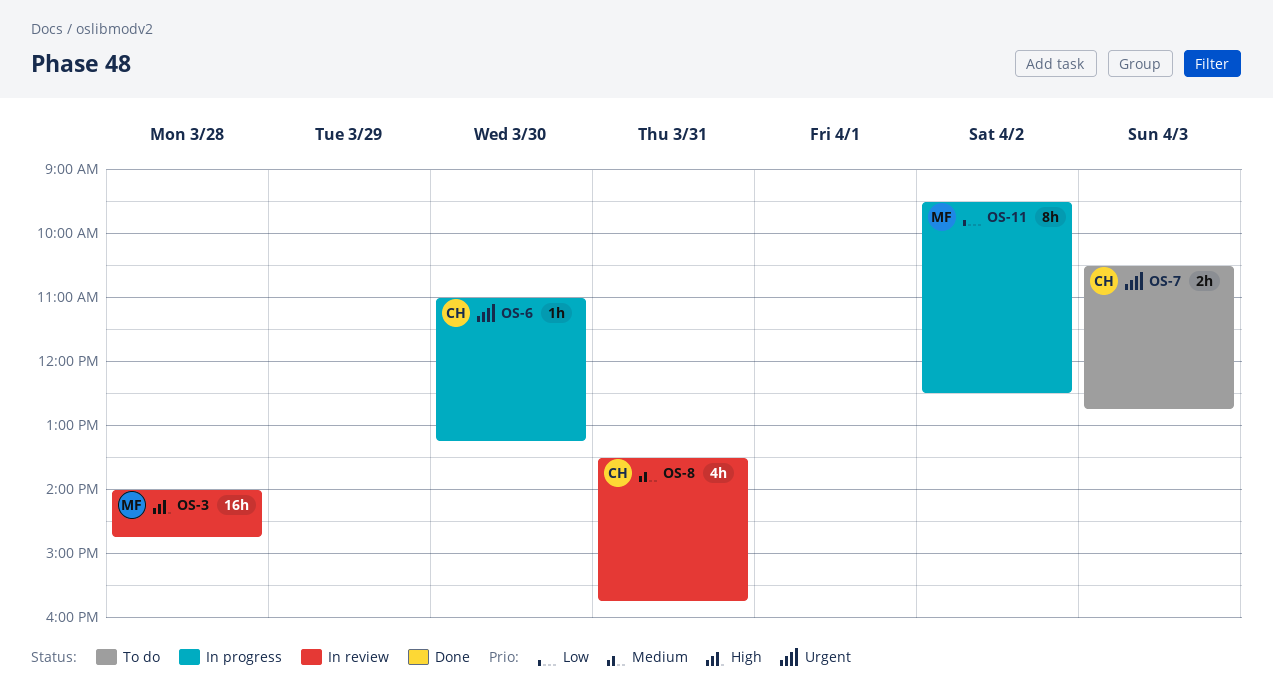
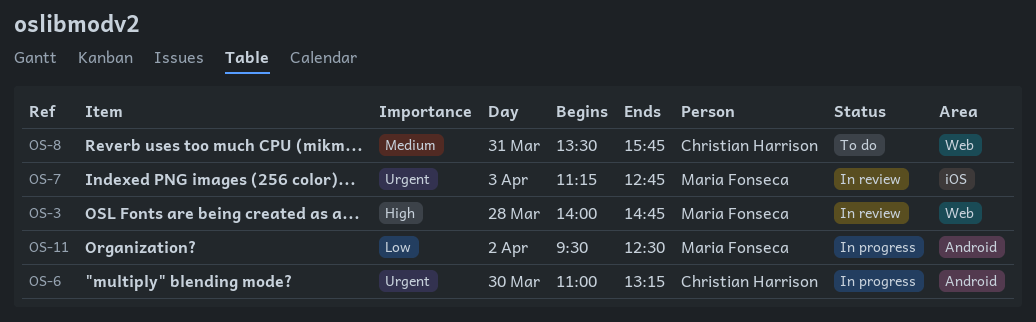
OS-7, status: To do -> In review
OS-7, owner: Christian Harrison -> Maria Fonseca
OS-7, begins: 10:30 -> 11:15
OS-8, status: In review -> To do

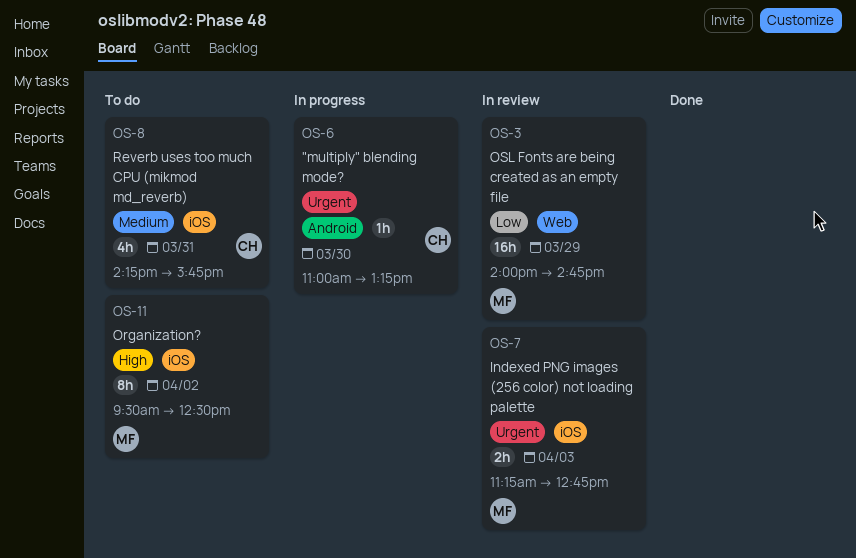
OS-3, priority: High -> Low
OS-3, day: Mar 28 -> Mar 29
OS-8, label: Web -> iOS
OS-8, begins: 13:30 -> 14:15
OS-11, status: In progress -> To do
OS-11, priority: Low -> High
OS-11, label: Android -> iOS

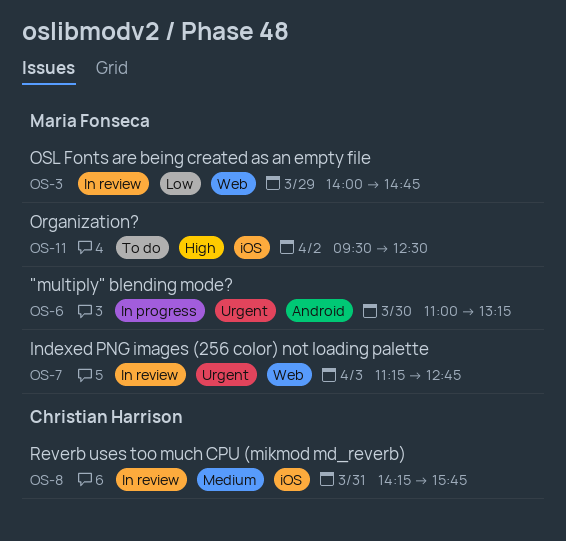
OS-6, owner: Christian Harrison -> Maria Fonseca
OS-7, label: iOS -> Web
OS-8, status: To do -> In review

